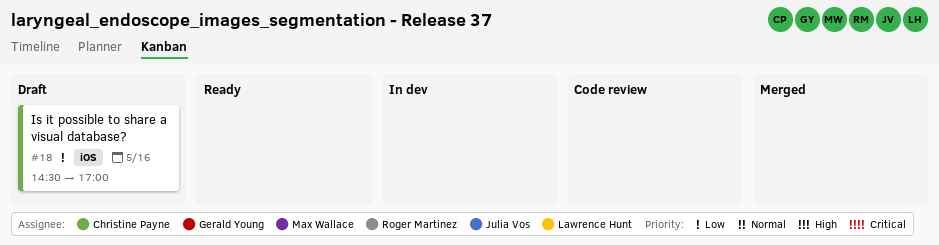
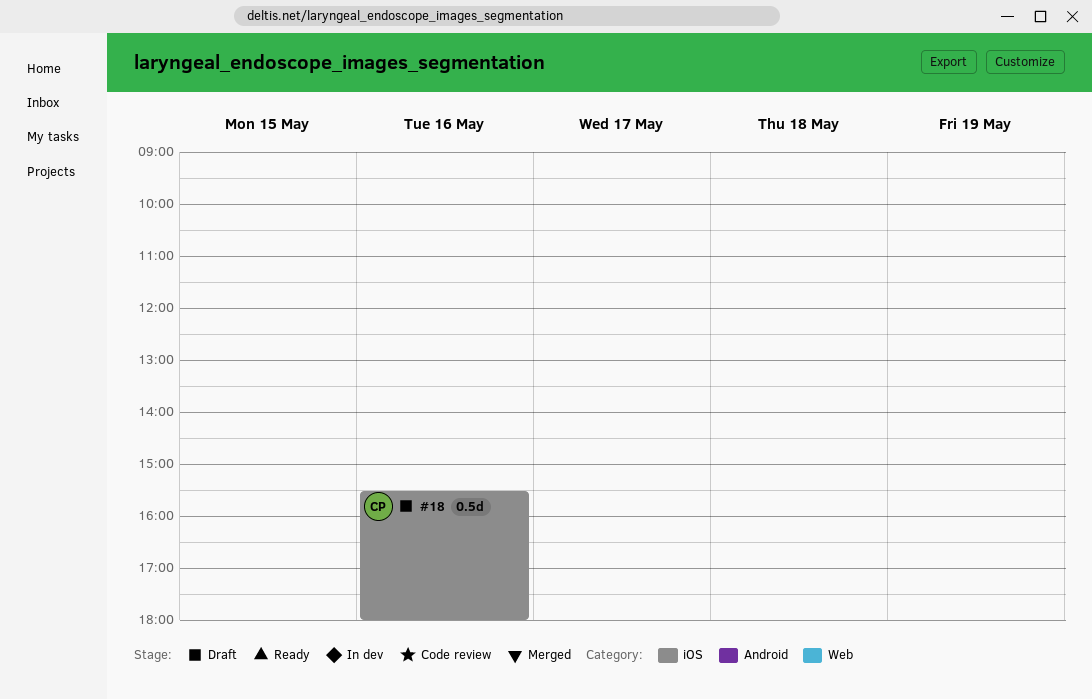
#18, begins: 14:30 -> 15:30
#18, ends: 17:00 -> 18:00

